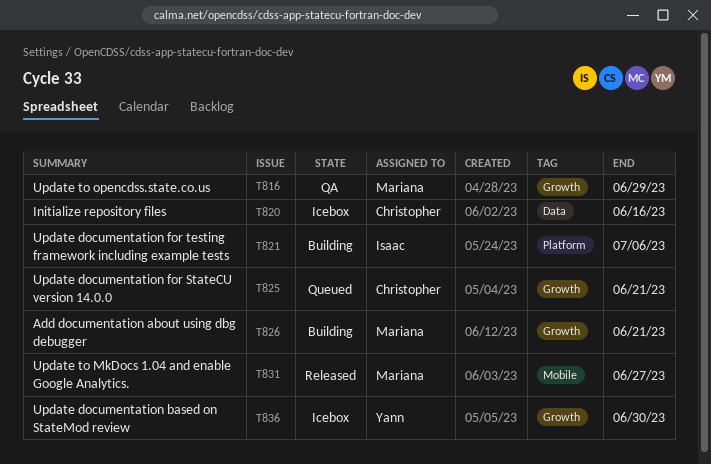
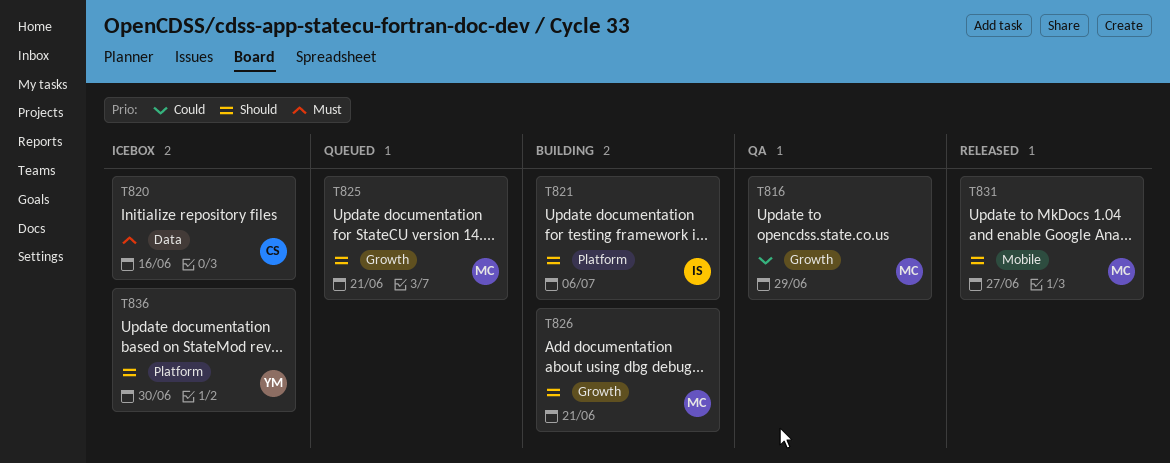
T825, owner: Christopher -> Mariana
T836, label: Growth -> Platform

